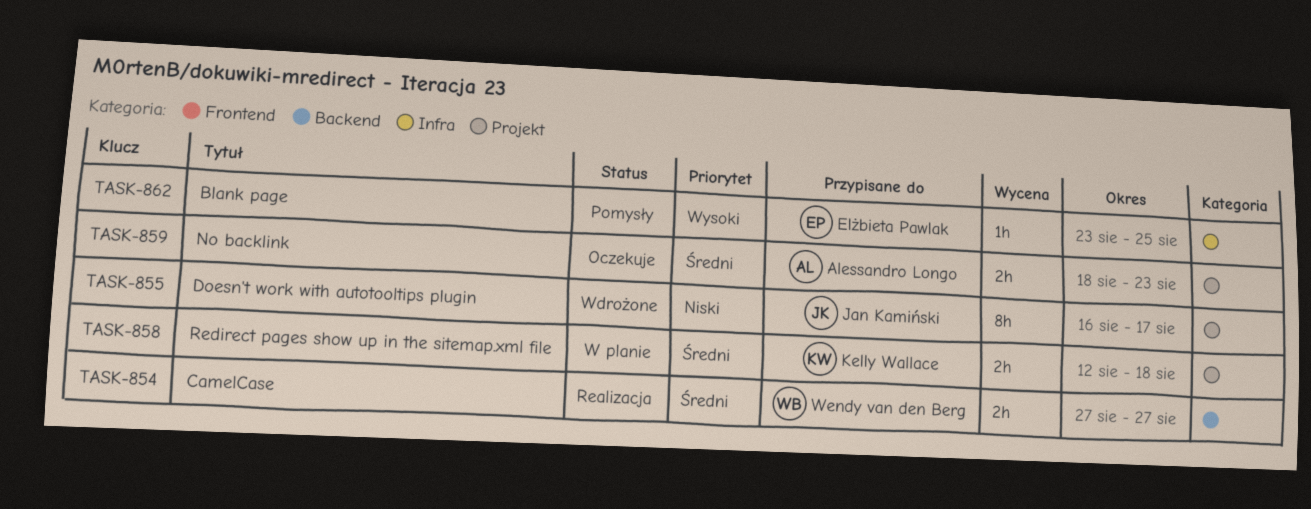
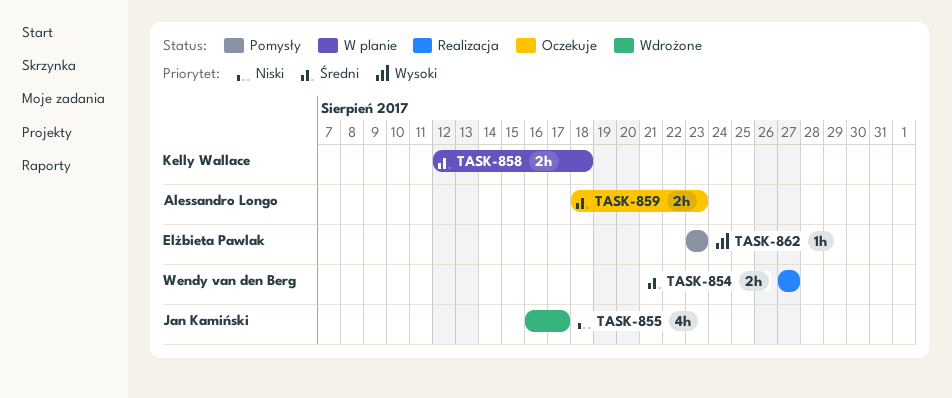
TASK-855, estimate: 8h -> 4h
TASK-862, due: Aug 25 -> Aug 23

